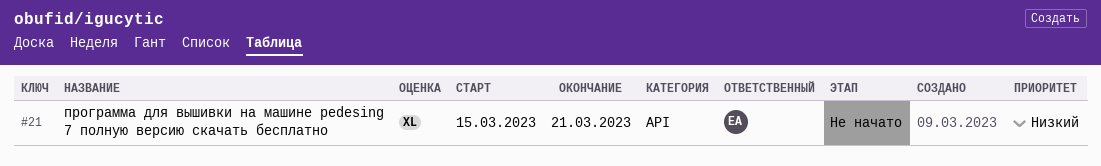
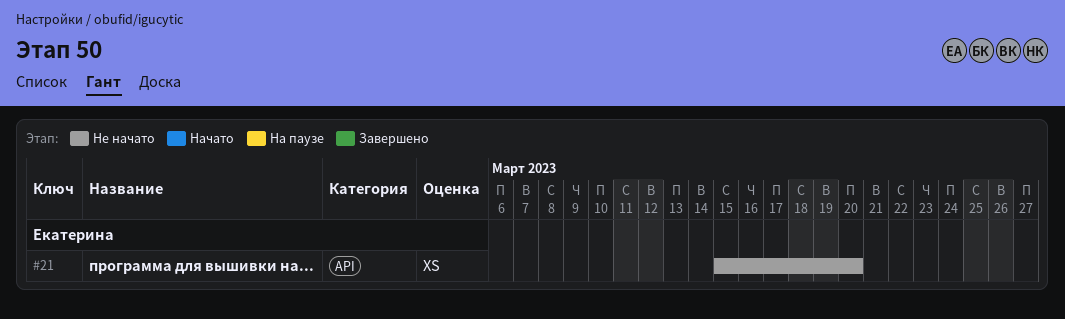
#21, estimate: XL -> XS
#21, due: Mar 21 -> Mar 20

